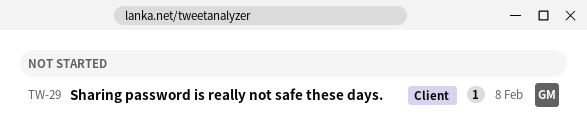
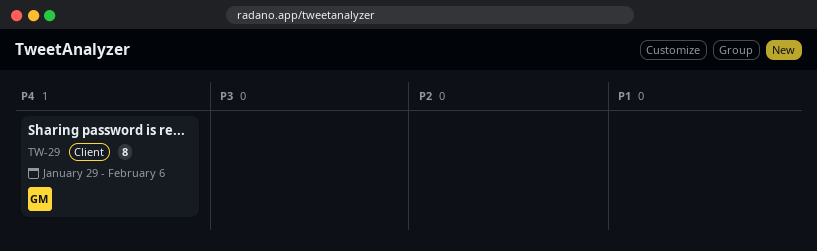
TW-29, estimate: 1 -> 8
TW-29, due: Feb 8 -> Feb 6

